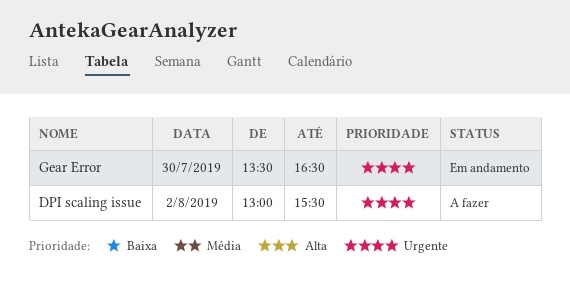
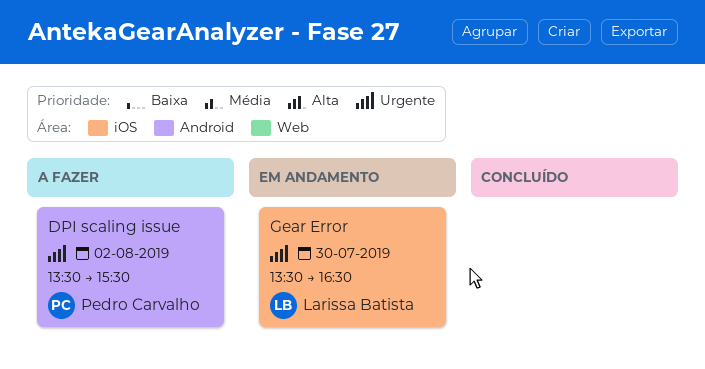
DPI scaling issue, begins: 13:00 -> 13:30

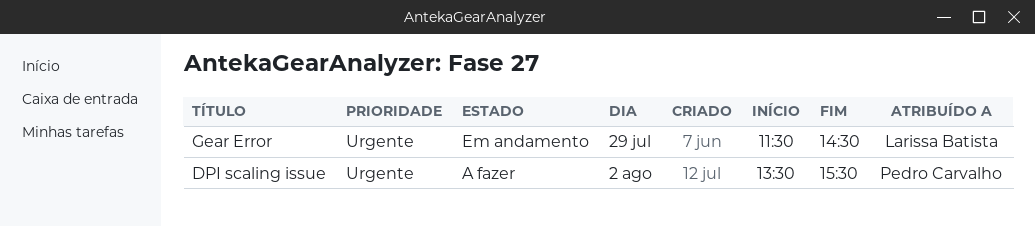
Gear Error, day: Jul 30 -> Jul 29
Gear Error, begins: 13:30 -> 11:30
Gear Error, ends: 16:30 -> 14:30

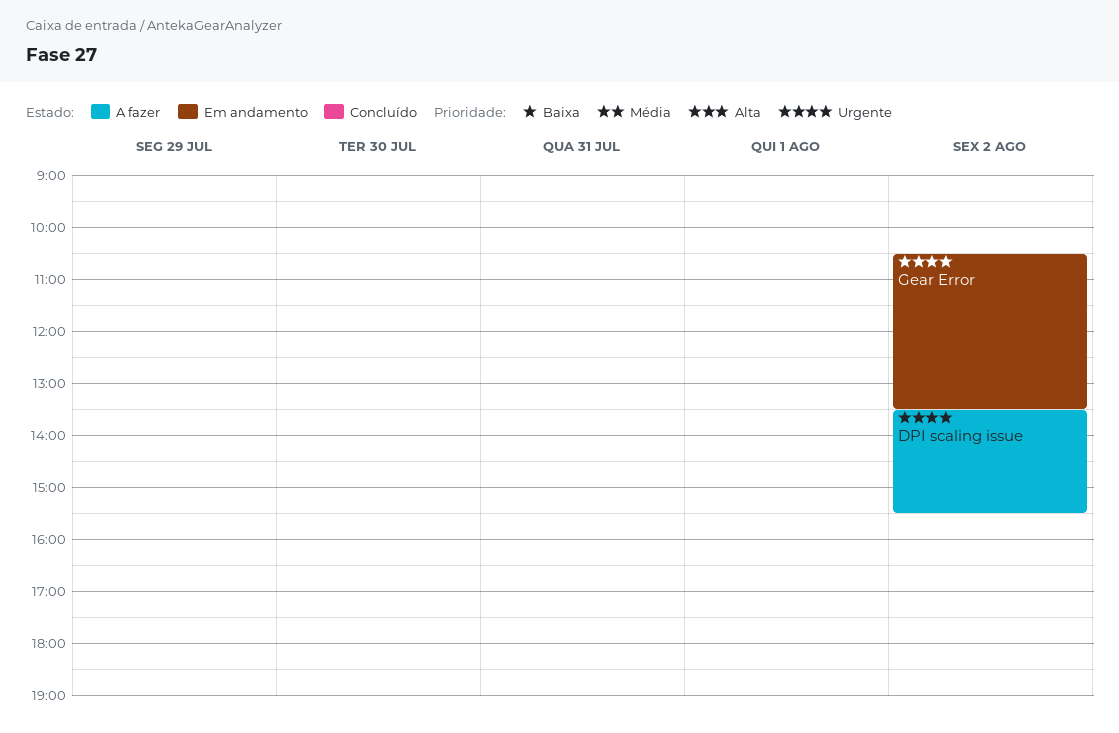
Gear Error, day: Jul 29 -> Aug 2
Gear Error, begins: 11:30 -> 10:30
Gear Error, ends: 14:30 -> 13:30

